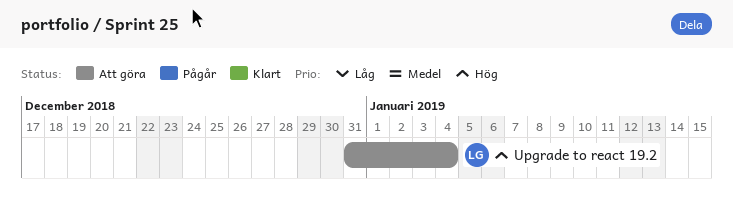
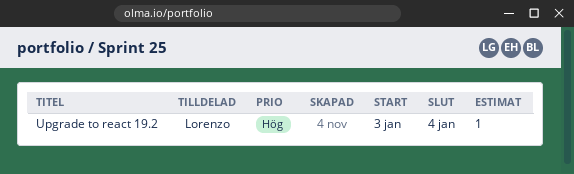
Upgrade to react 19.2, start: Dec 31 -> Jan 3

